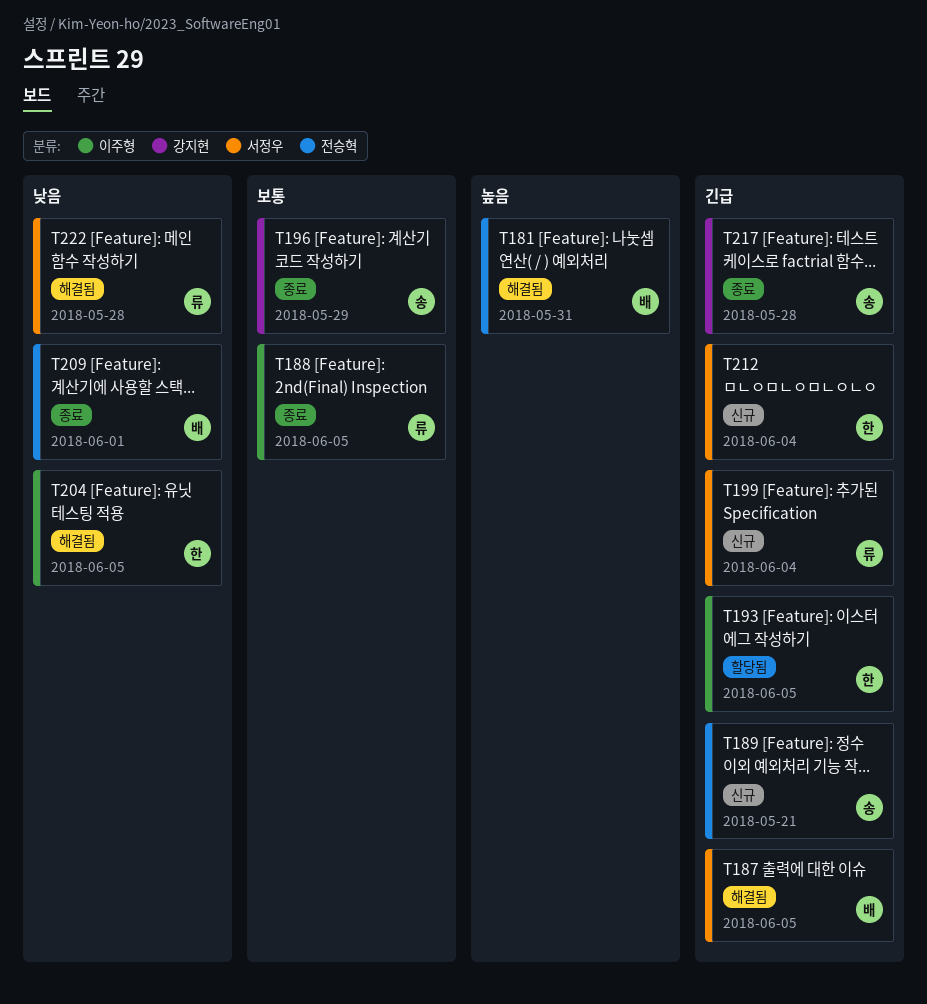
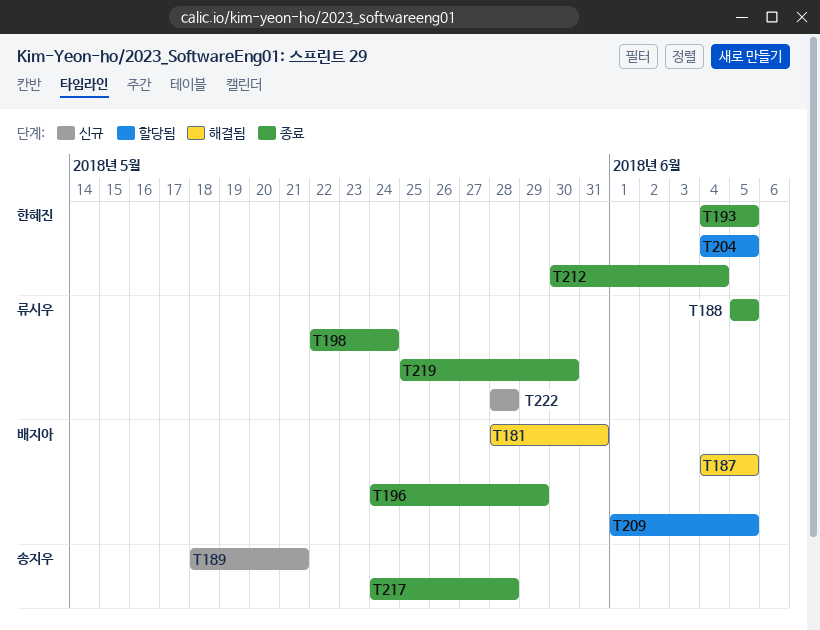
T193, status: 할당됨 -> 종료
T196, owner: 송지우 -> 배지아
T198: none -> present
T199: present -> none
T204, status: 해결됨 -> 할당됨
T209, status: 종료 -> 할당됨
T209, due: Jun 1 -> Jun 5
T212, status: 신규 -> 종료
T219: none -> present
T222, status: 해결됨 -> 신규

